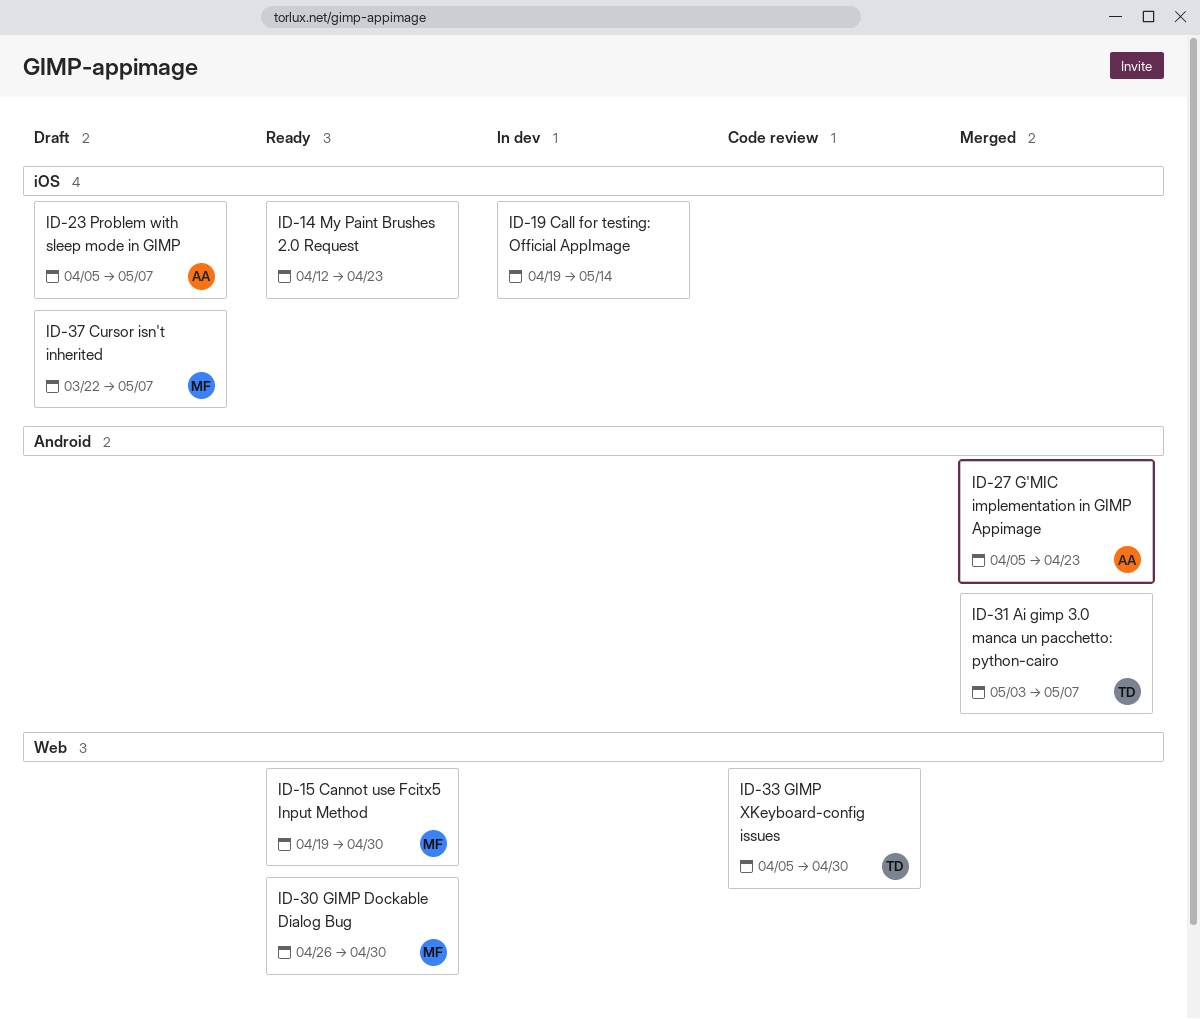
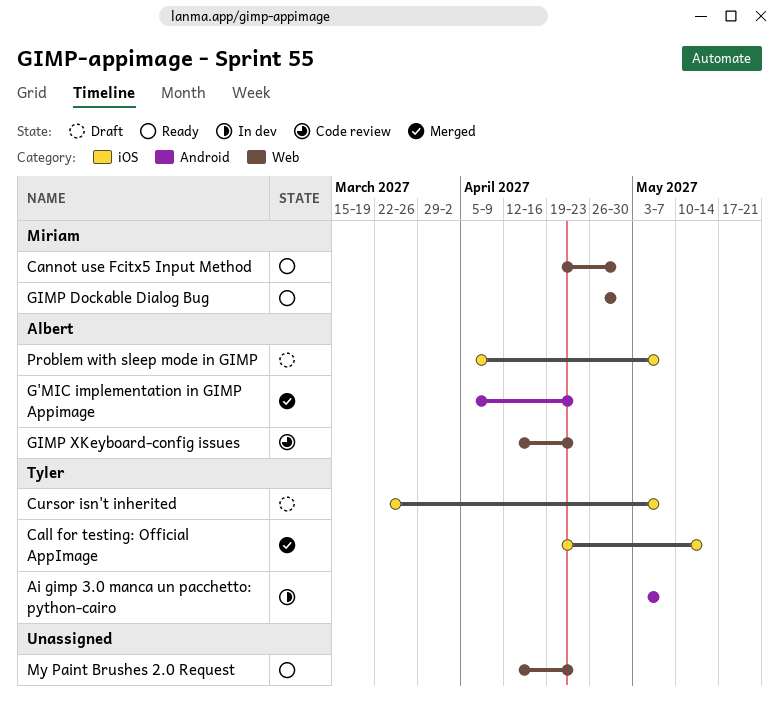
Ai gimp 3.0 manca un pacchetto: python-cairo, status: Merged -> In dev
Call for testing: Official AppImage, status: In dev -> Merged
Call for testing: Official AppImage, owner: none -> Tyler
Cursor isn't inherited, owner: Miriam -> Tyler
GIMP XKeyboard-config issues, owner: Tyler -> Albert
GIMP XKeyboard-config issues, start: Apr 5 -> Apr 12
GIMP XKeyboard-config issues, due: Apr 30 -> Apr 23
My Paint Brushes 2.0 Request, label: iOS -> Web

